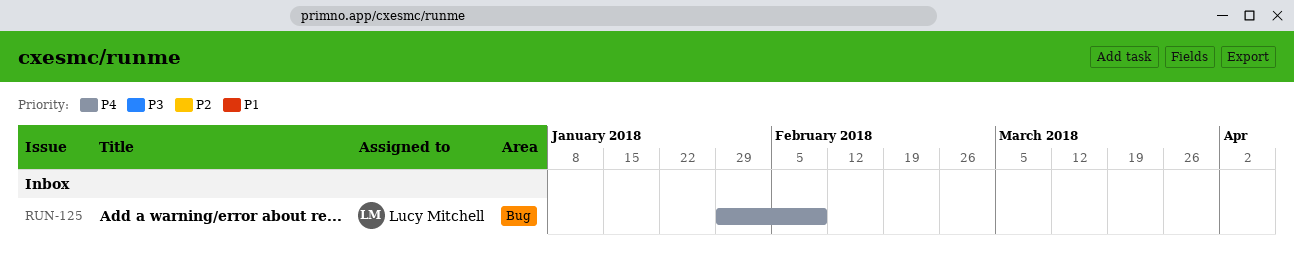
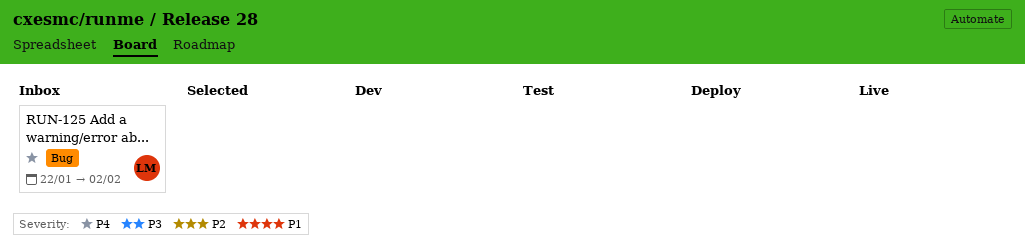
RUN-125, start: Jan 29 -> Jan 22
RUN-125, due: Feb 9 -> Feb 2

